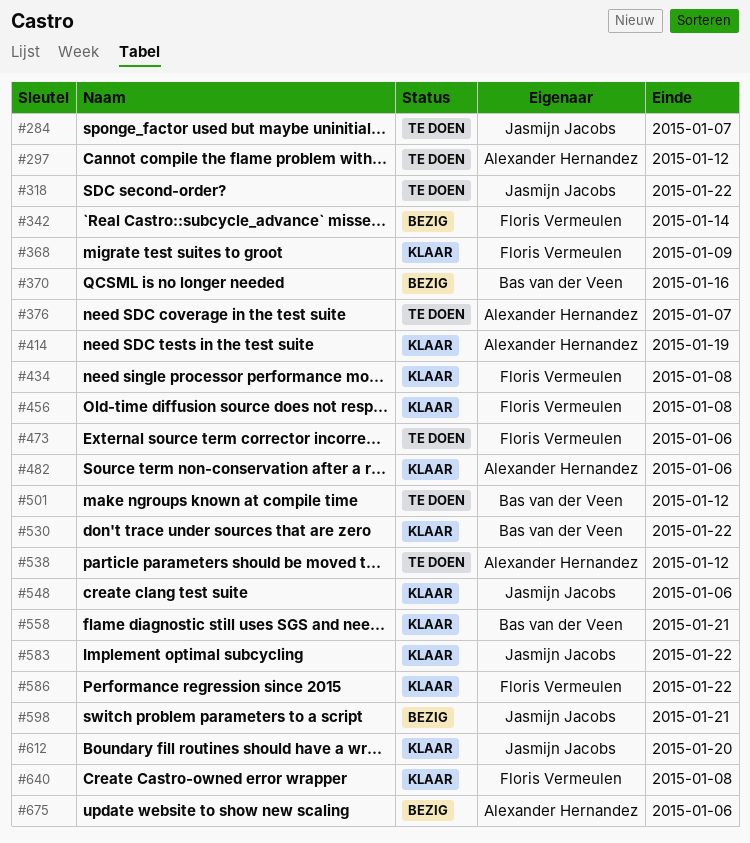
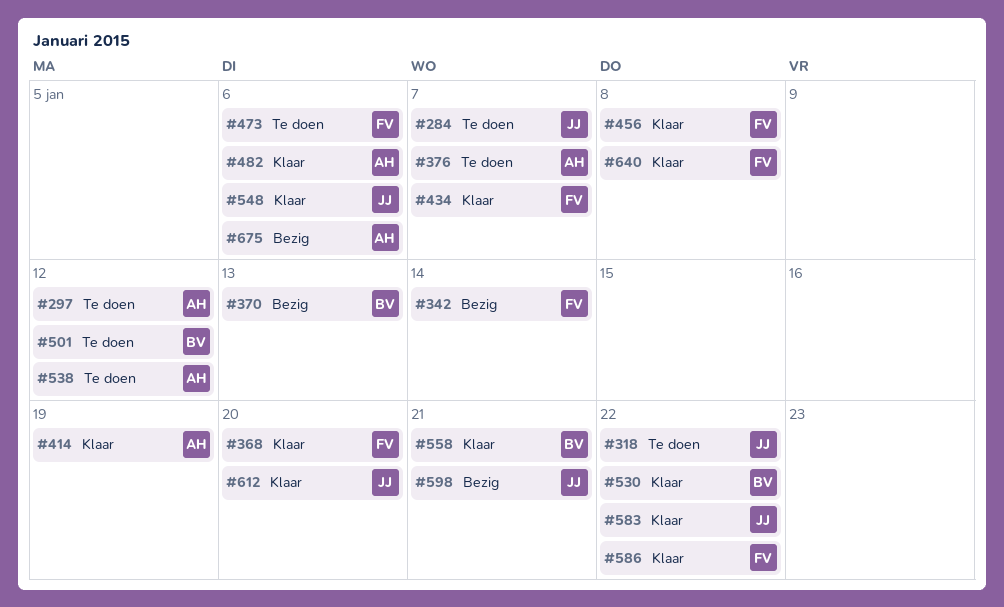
#368, due: Jan 9 -> Jan 20
#370, due: Jan 16 -> Jan 13
#434, due: Jan 8 -> Jan 7

